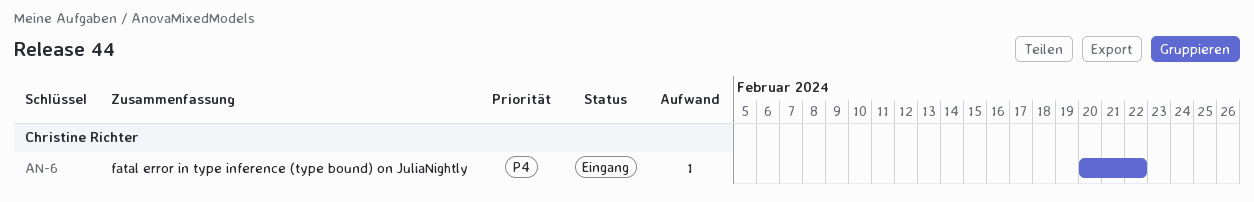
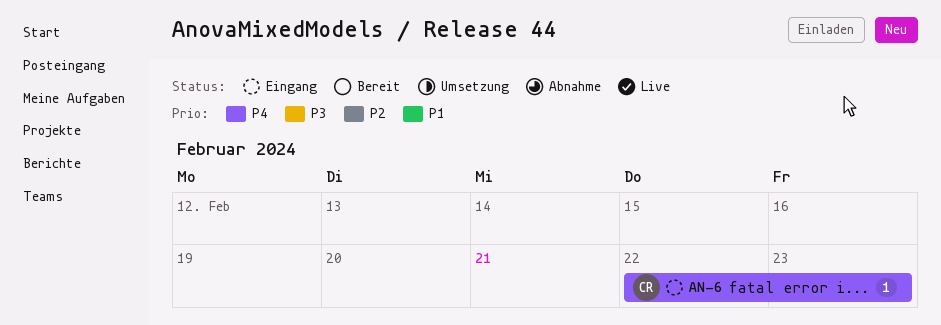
AN-6, start: Feb 20 -> Feb 22
AN-6, due: Feb 22 -> Feb 23

